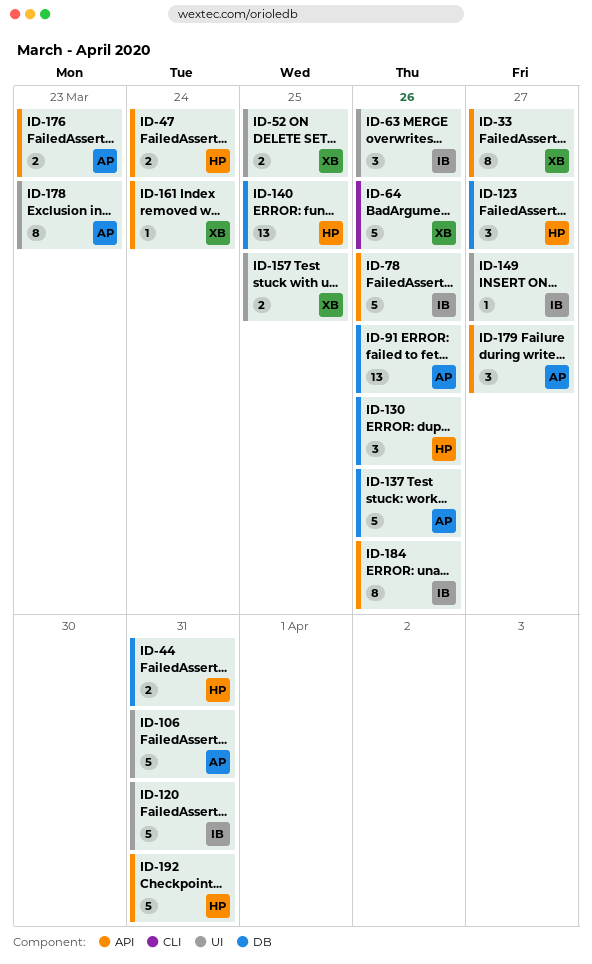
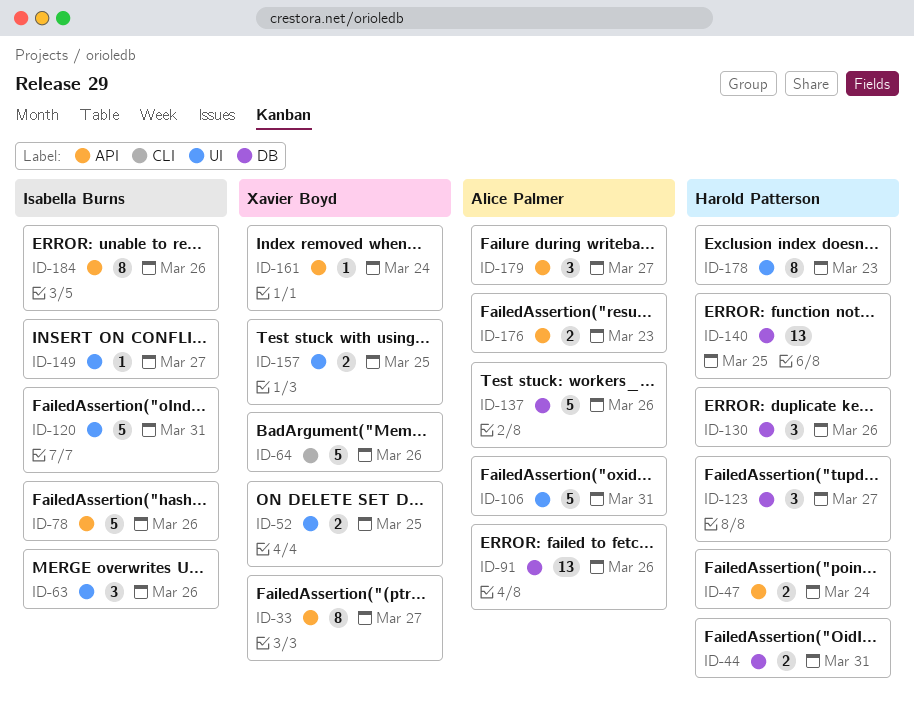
ID-178, owner: Alice Palmer -> Harold Patterson
ID-192: present -> none

